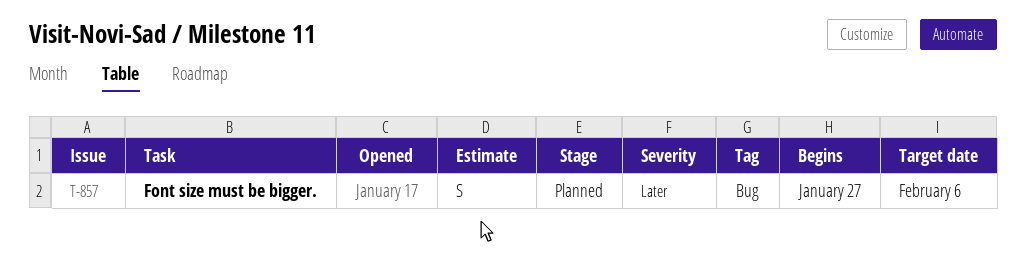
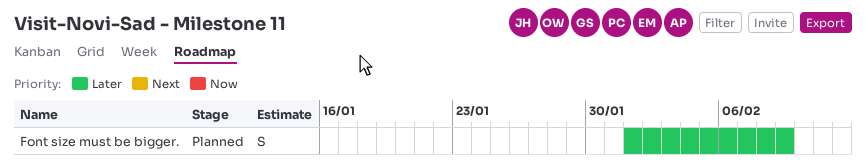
Font size must be bigger., start: Jan 27 -> Feb 1
Font size must be bigger., due: Feb 6 -> Feb 9

